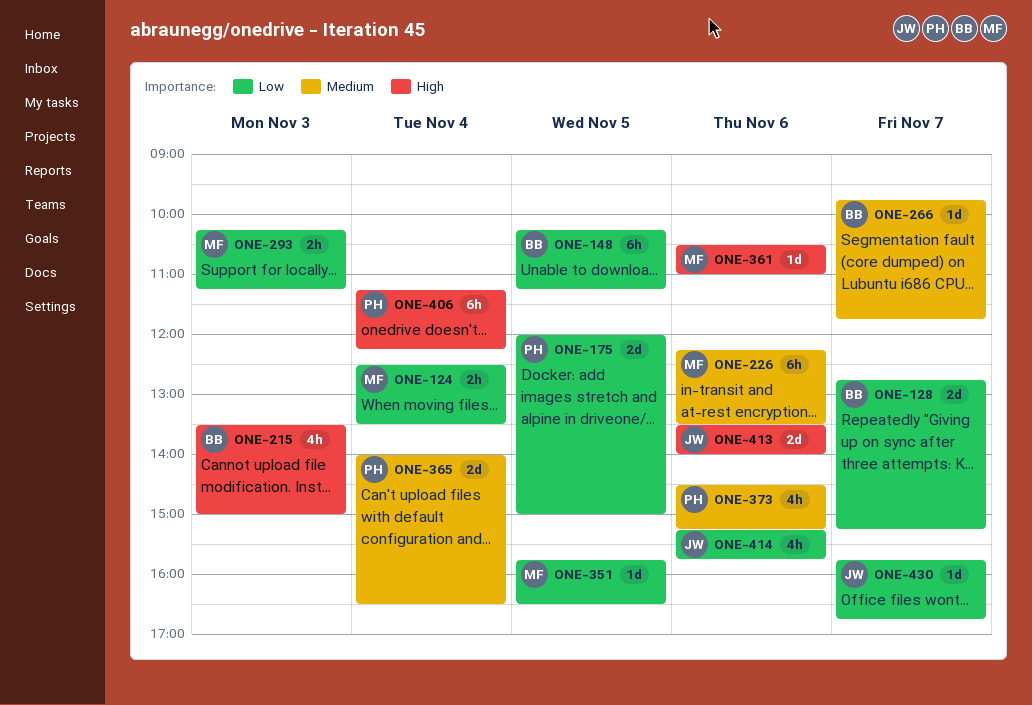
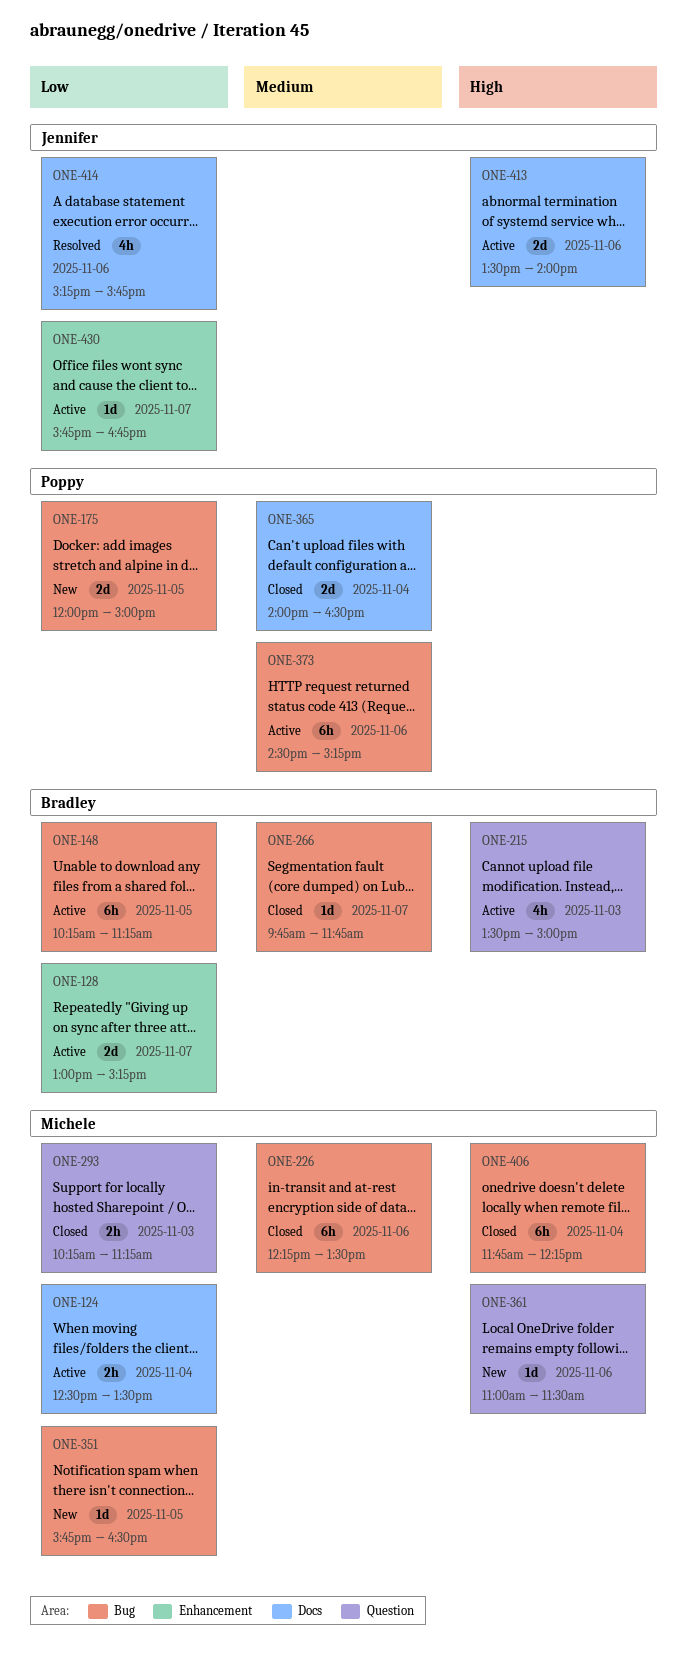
ONE-128, begins: 12:45 -> 13:00
ONE-361, begins: 10:30 -> 11:00
ONE-361, ends: 11:00 -> 11:30
ONE-373, estimate: 4h -> 6h
ONE-406, owner: Poppy -> Michele
ONE-406, begins: 11:15 -> 11:45

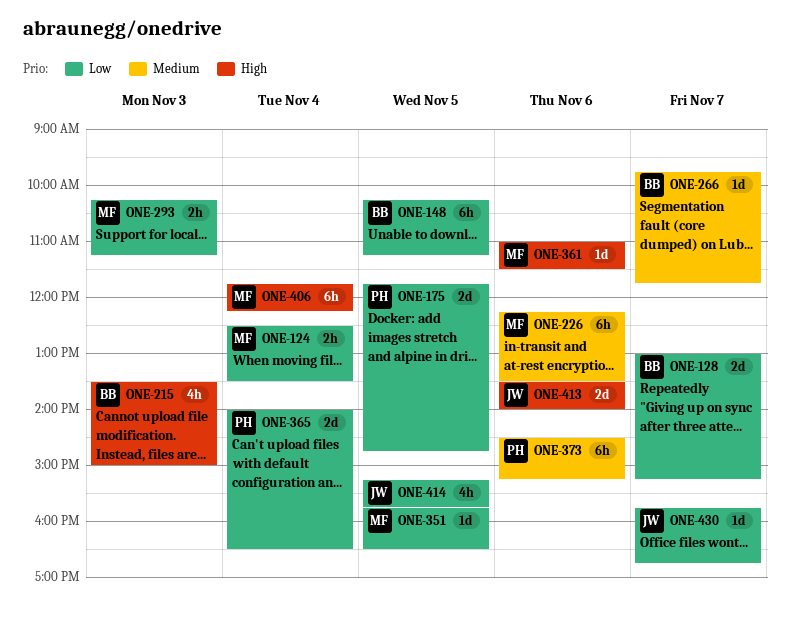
ONE-175, begins: 12:00 -> 11:45
ONE-175, ends: 15:00 -> 14:45
ONE-365, priority: Medium -> Low
ONE-414, day: Nov 6 -> Nov 5

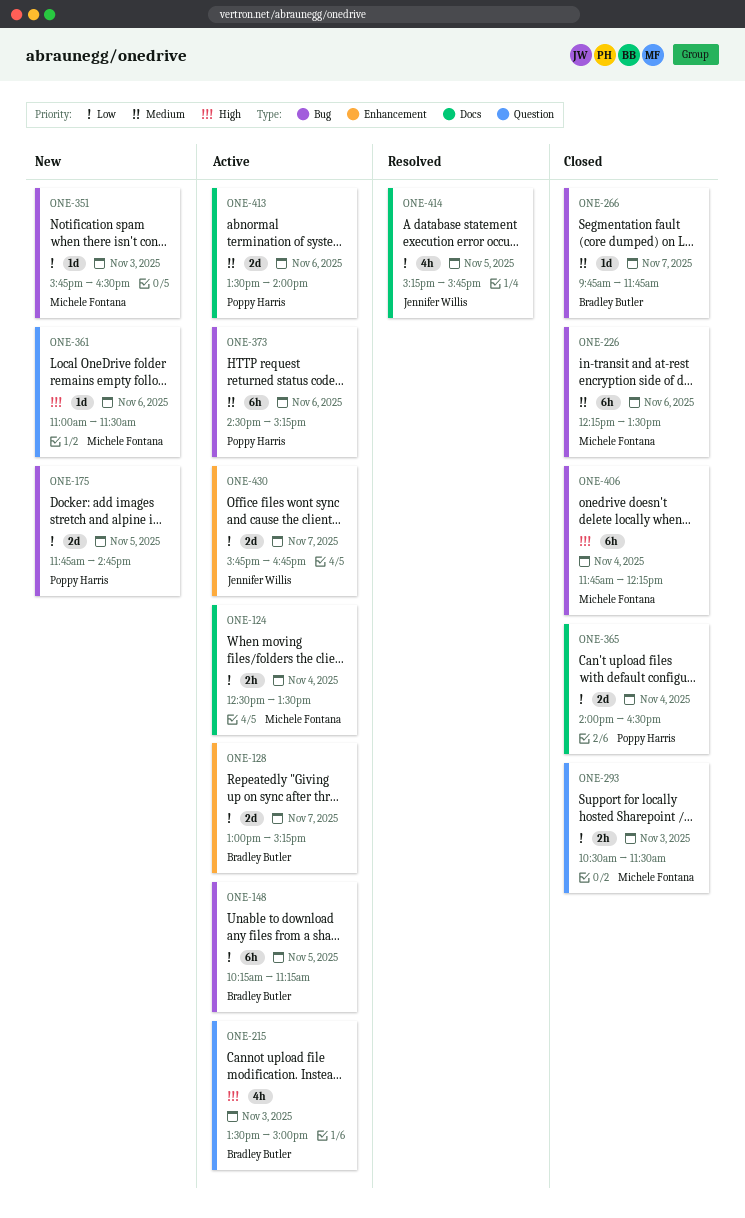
ONE-293, begins: 10:15 -> 10:30
ONE-293, ends: 11:15 -> 11:30
ONE-351, day: Nov 5 -> Nov 3
ONE-413, owner: Jennifer Willis -> Poppy Harris
ONE-413, priority: High -> Medium
ONE-430, estimate: 1d -> 2d

